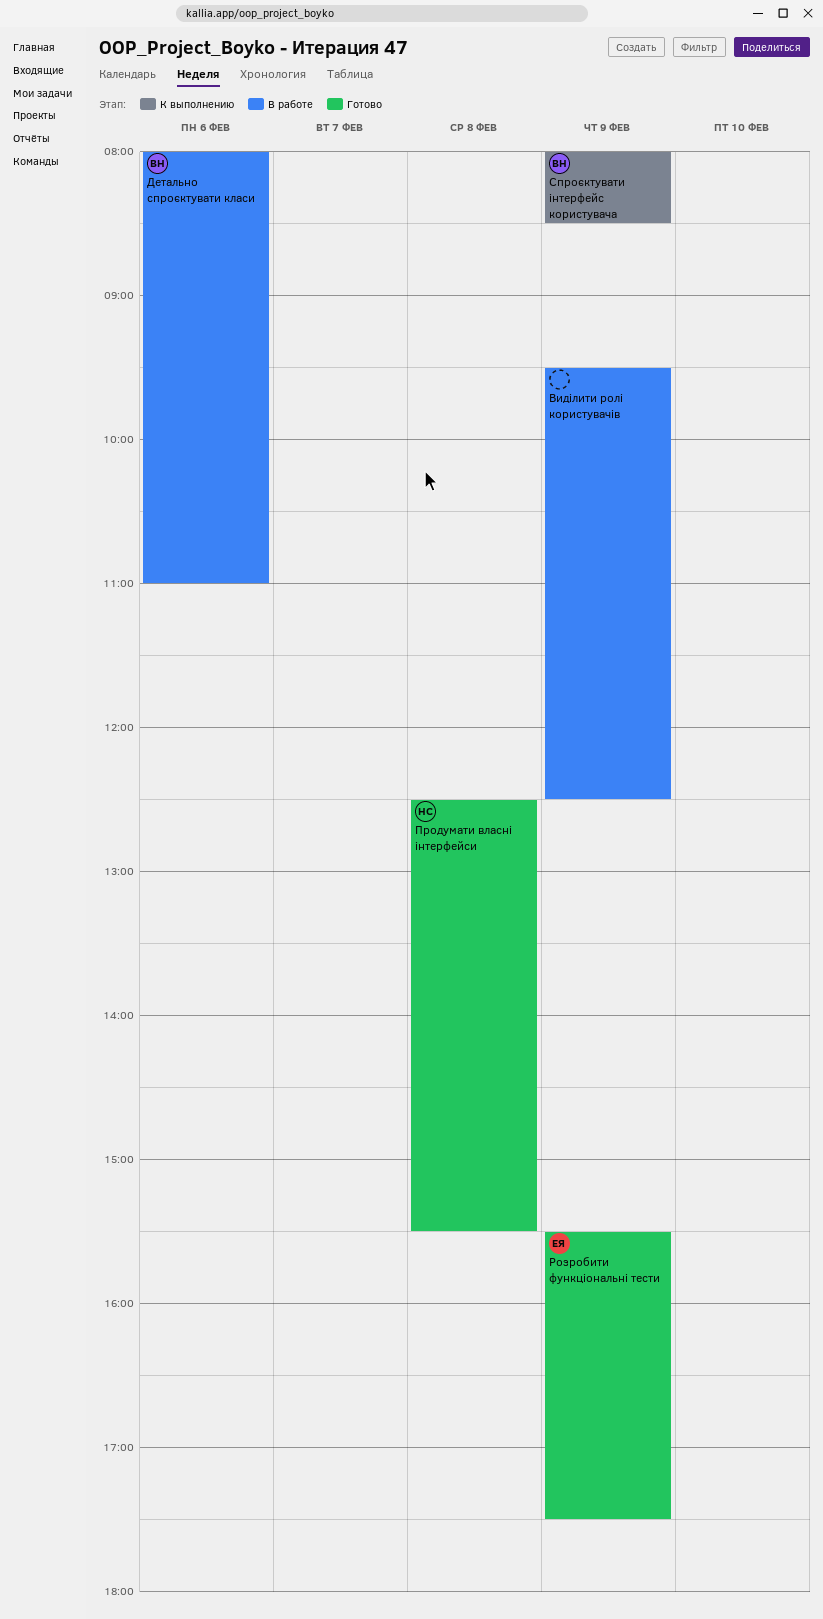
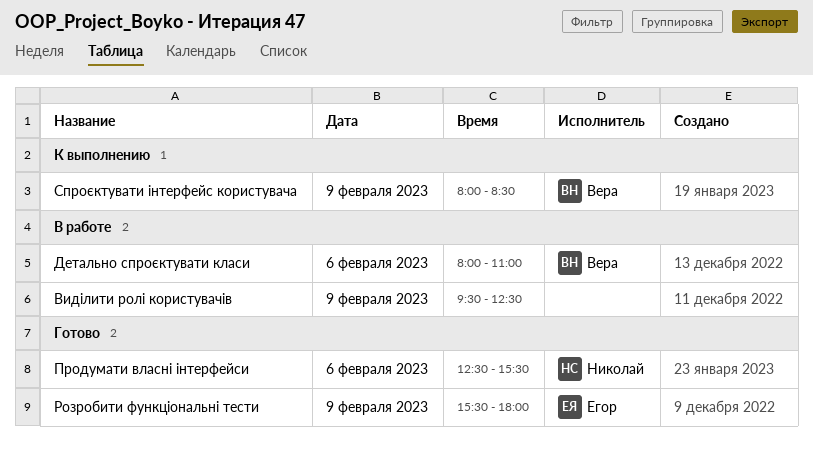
Продумати власні інтерфейси, day: Feb 8 -> Feb 6
Розробити функціональні тести, ends: 17:30 -> 18:00

